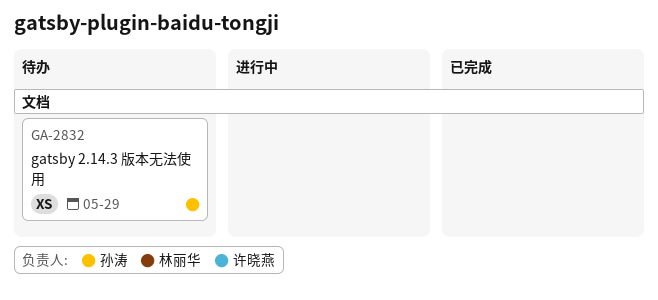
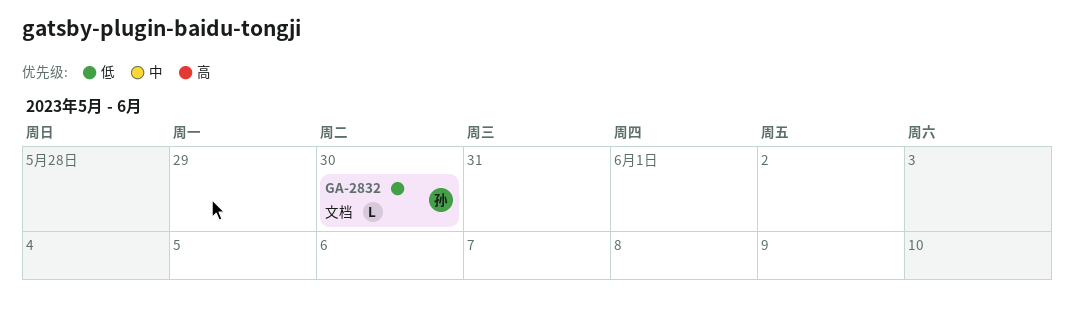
GA-2832, estimate: XS -> L
GA-2832, due: May 29 -> May 30

